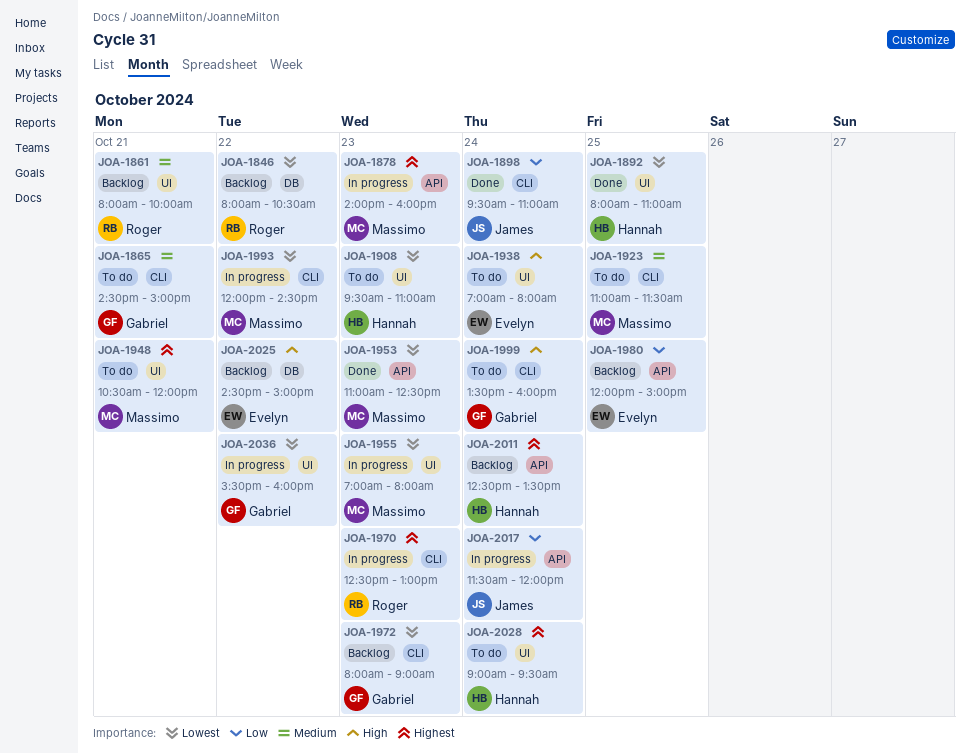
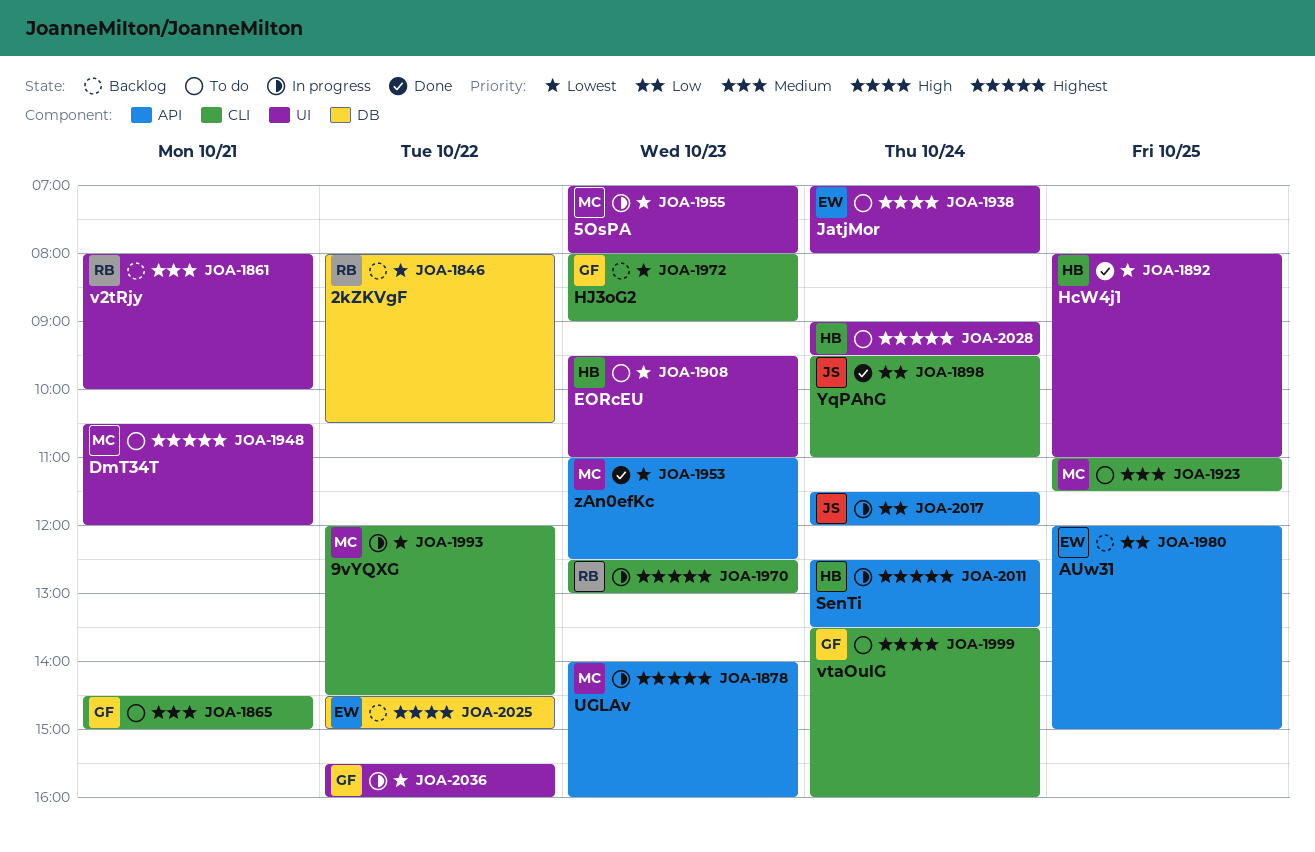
JOA-2011, status: Backlog -> In progress

